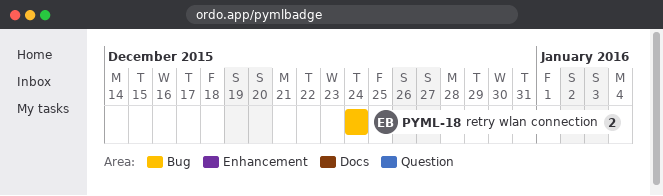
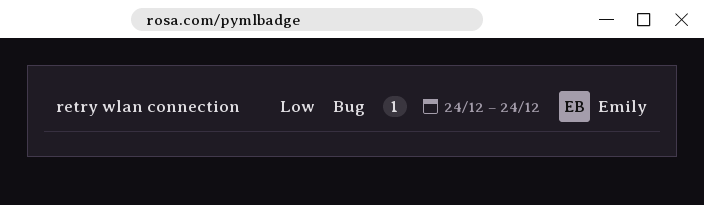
retry wlan connection, estimate: 2 -> 1

